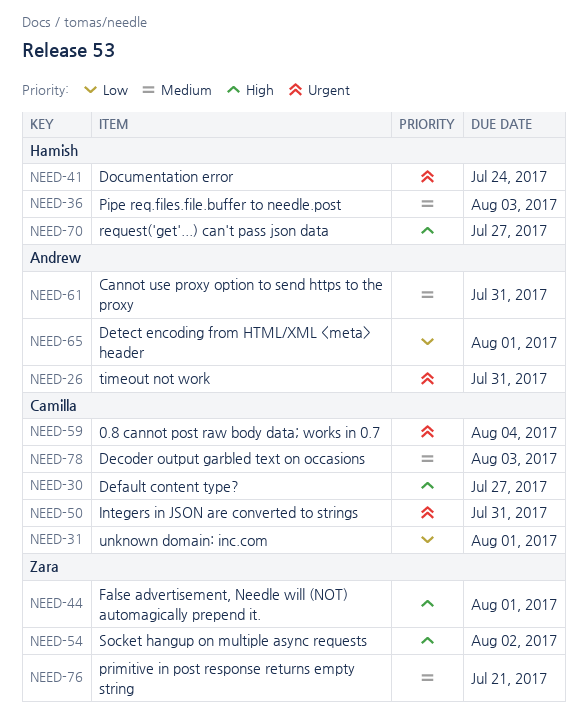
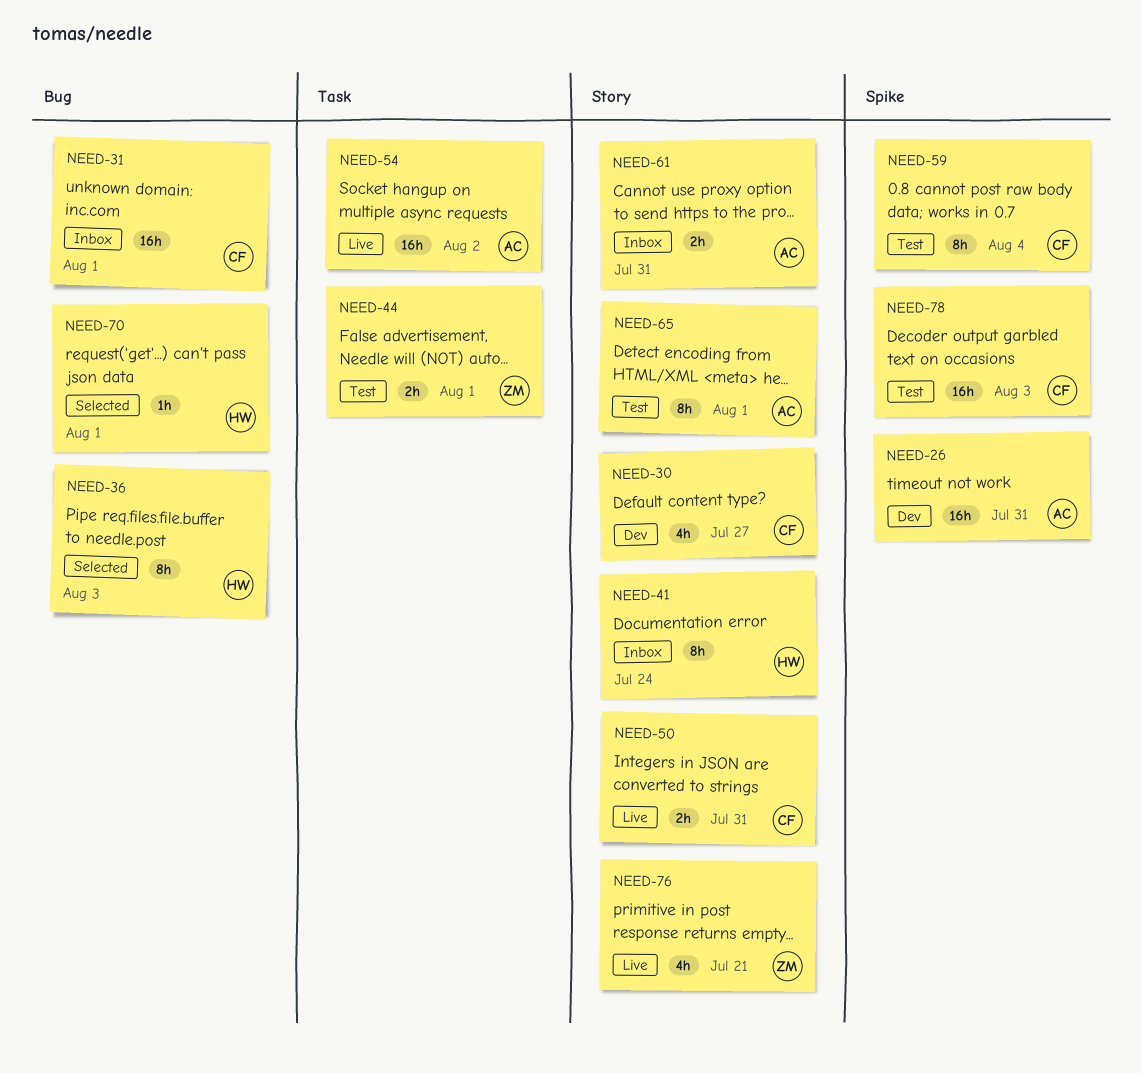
NEED-54, owner: Zara -> Andrew
NEED-70, due: Jul 27 -> Aug 1

